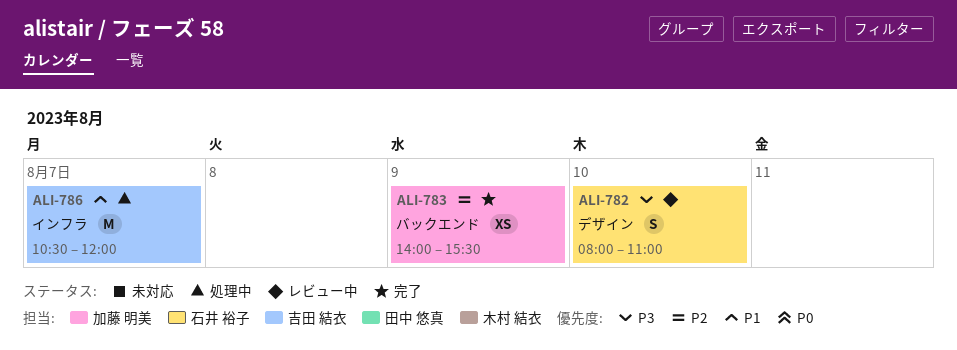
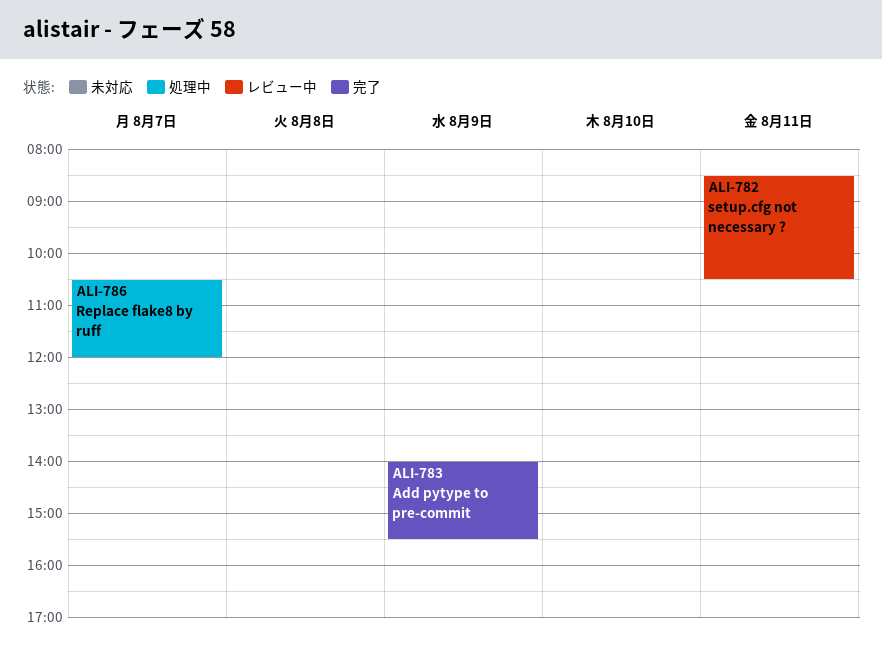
ALI-782, day: Aug 10 -> Aug 11
ALI-782, begins: 08:00 -> 08:30
ALI-782, ends: 11:00 -> 10:30

